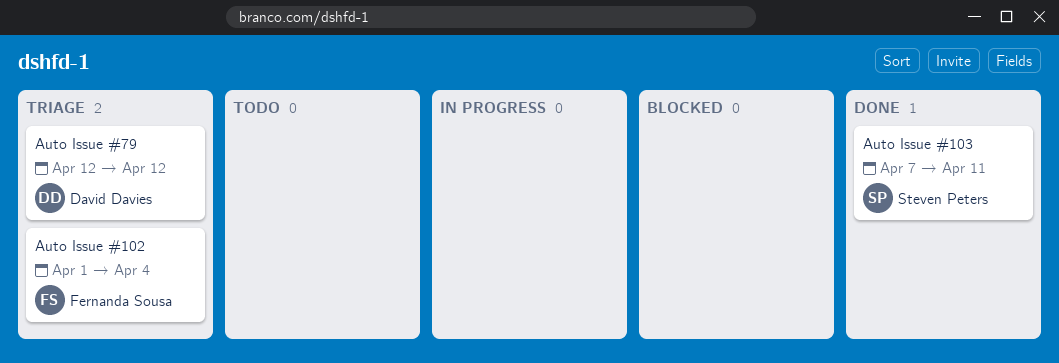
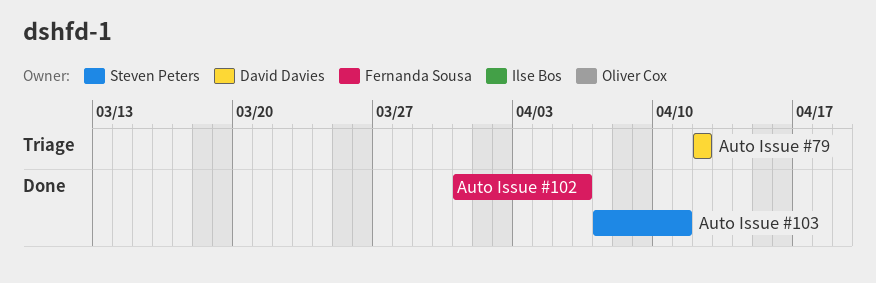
Auto Issue #102, status: Triage -> Done
Auto Issue #102, start: Apr 1 -> Mar 31
Auto Issue #102, due: Apr 4 -> Apr 6

